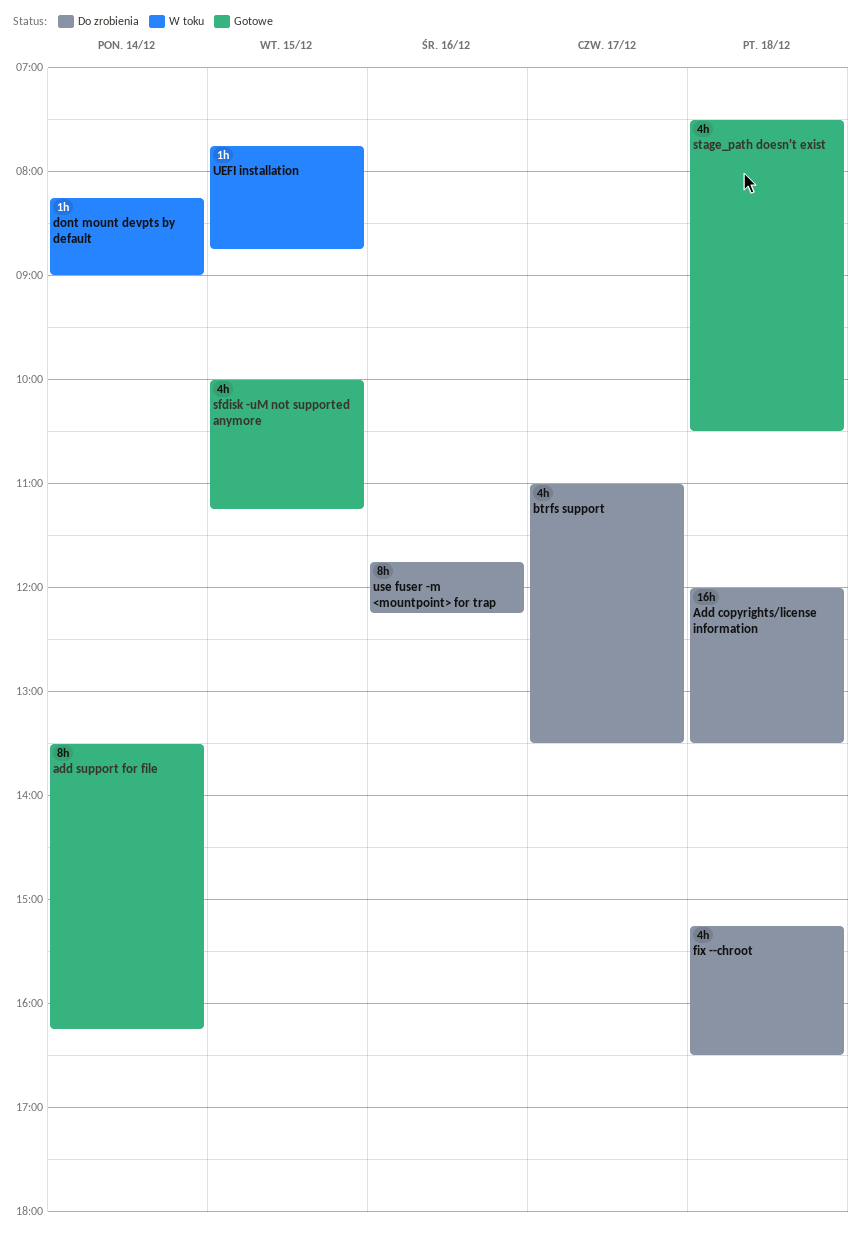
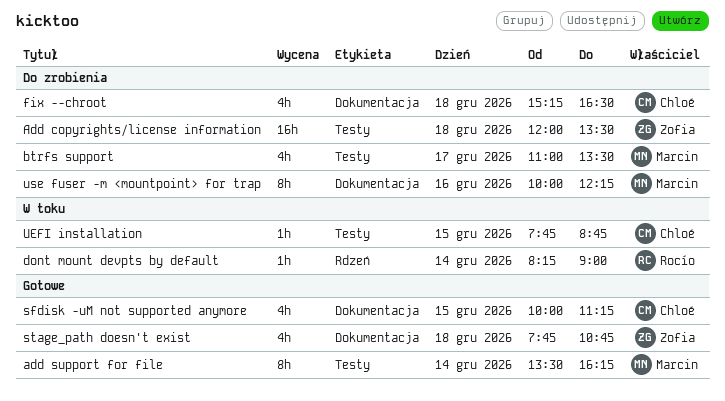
stage_path doesn't exist, begins: 07:30 -> 07:45
stage_path doesn't exist, ends: 10:30 -> 10:45
use fuser -m <mountpoint> for trap, begins: 11:45 -> 10:00

